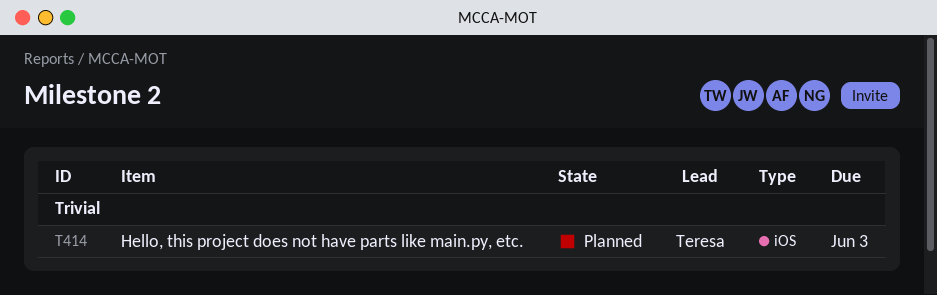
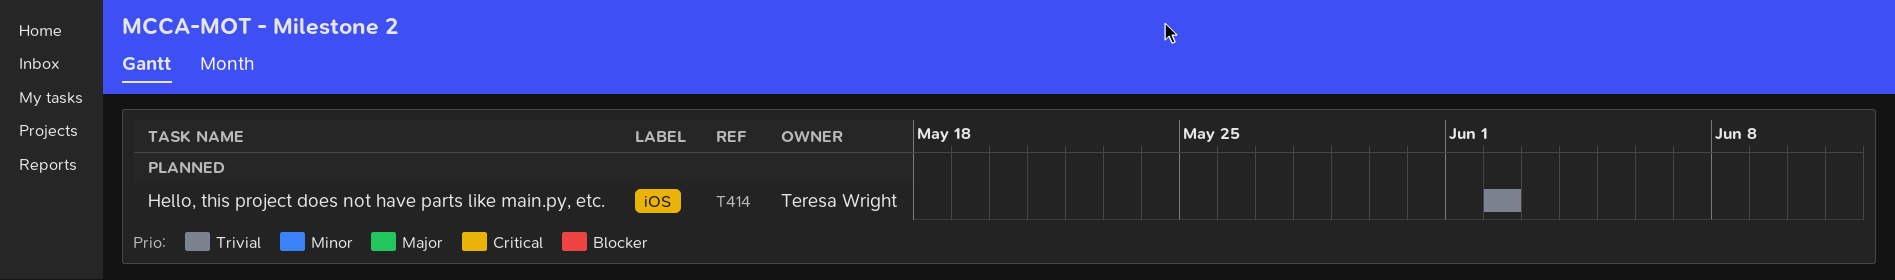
T414, due: Jun 3 -> Jun 2

